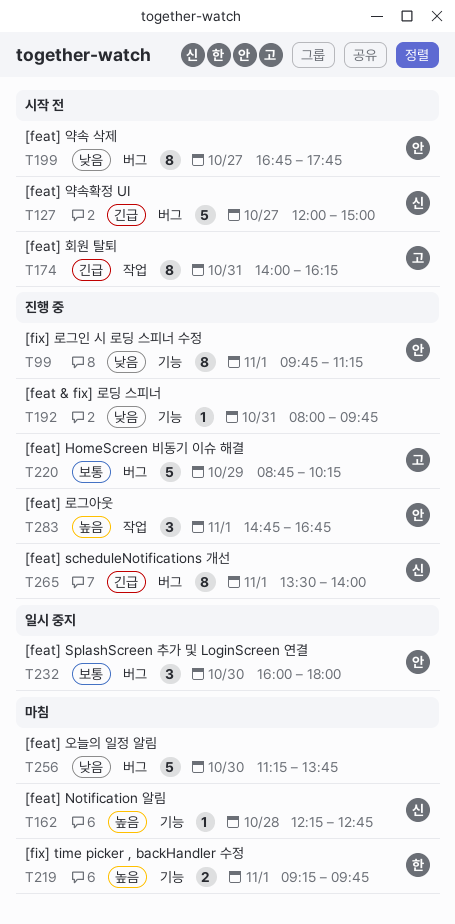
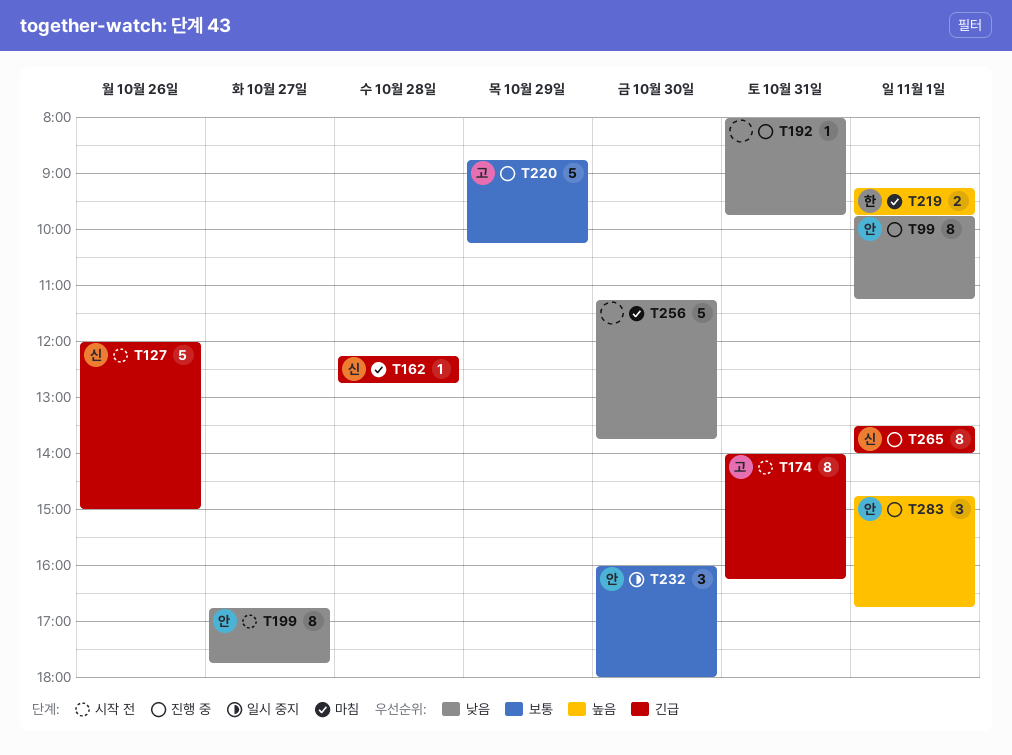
T127, day: Oct 27 -> Oct 26
T162, priority: 높음 -> 긴급

